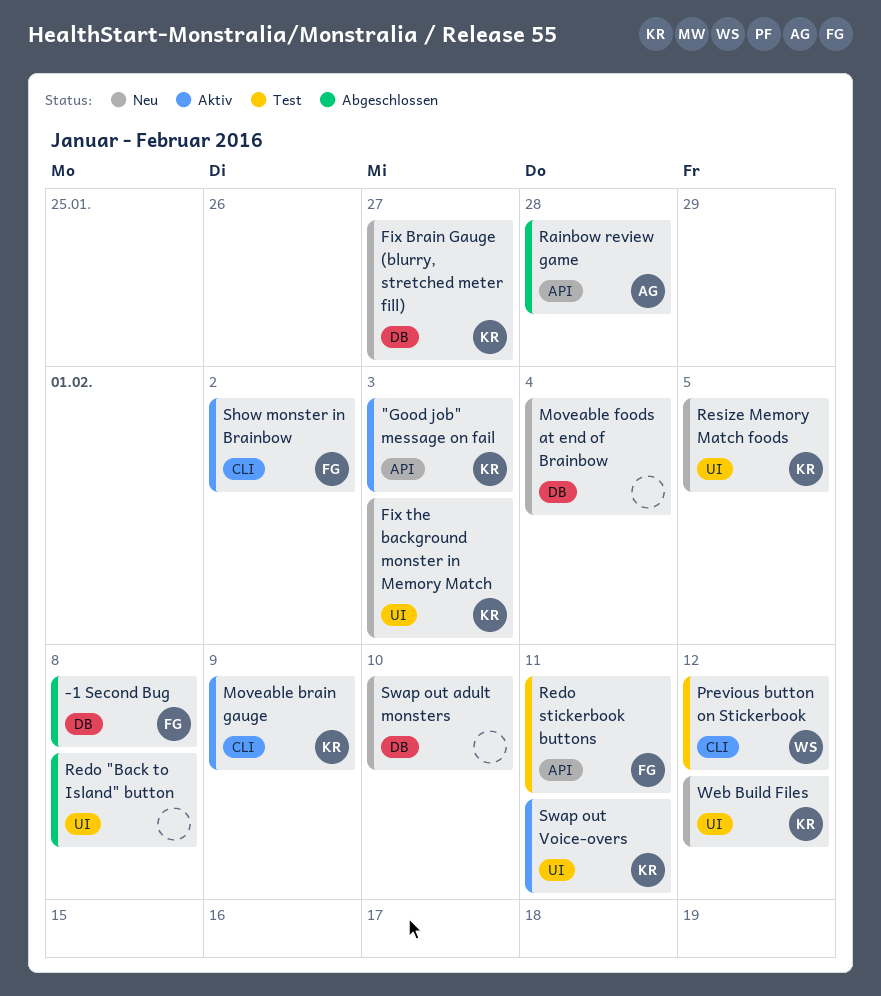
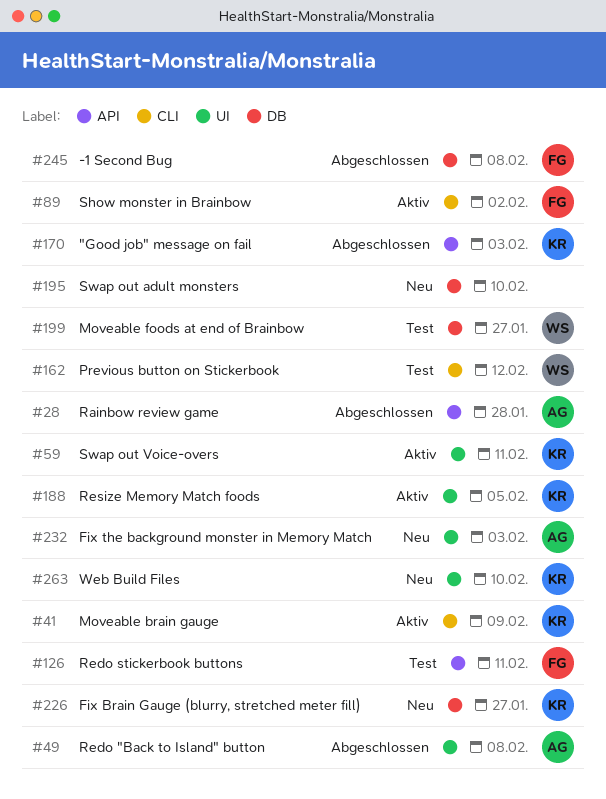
"Good job" message on fail, status: Aktiv -> Abgeschlossen
Fix the background monster in Memory Match, owner: KR -> AG
Moveable foods at end of Brainbow, status: Neu -> Test
Moveable foods at end of Brainbow, owner: none -> WS
Moveable foods at end of Brainbow, due: Feb 4 -> Jan 27
Redo "Back to Island" button, owner: none -> AG
Resize Memory Match foods, status: Neu -> Aktiv
Web Build Files, due: Feb 12 -> Feb 10

